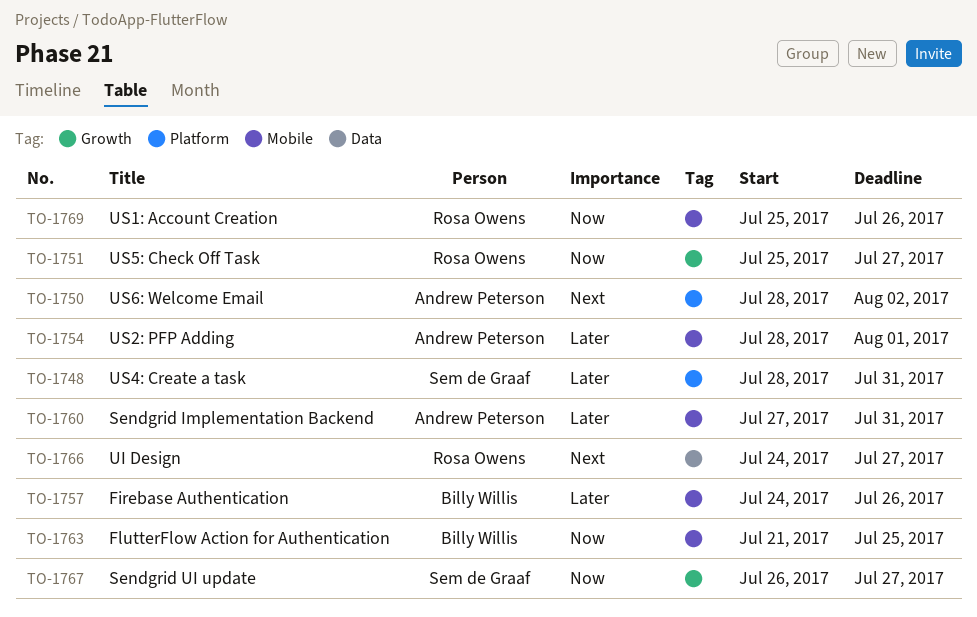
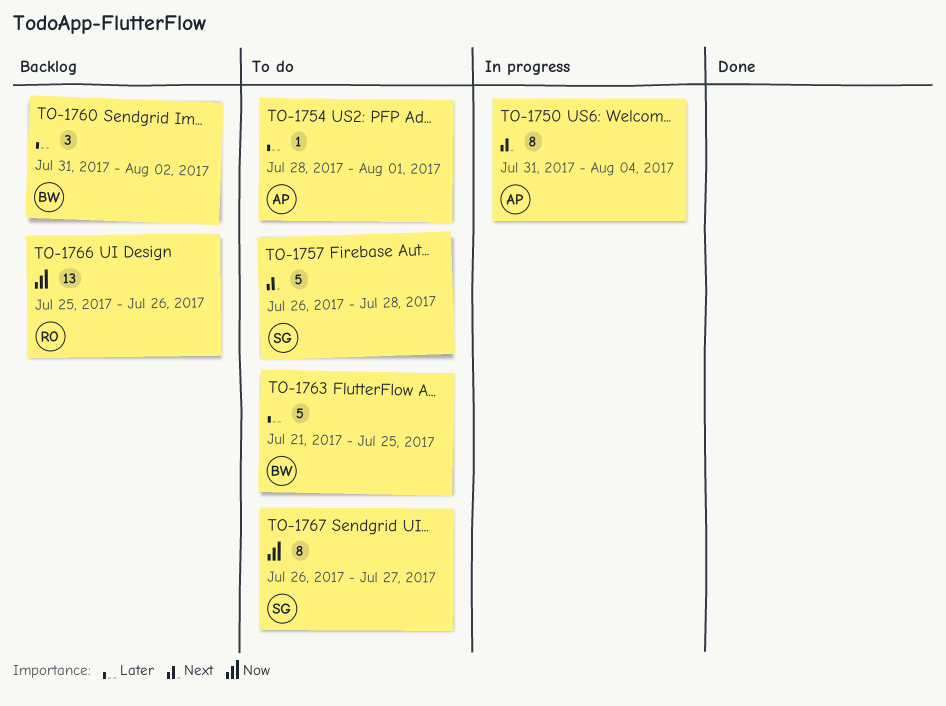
TO-1748: present -> none
TO-1750, start: Jul 28 -> Jul 31
TO-1750, due: Aug 2 -> Aug 4
TO-1751: present -> none
TO-1757, owner: Billy Willis -> Sem de Graaf
TO-1757, priority: Later -> Next
TO-1757, start: Jul 24 -> Jul 26
TO-1757, due: Jul 26 -> Jul 28
TO-1760, owner: Andrew Peterson -> Billy Willis
TO-1760, start: Jul 27 -> Jul 31
TO-1760, due: Jul 31 -> Aug 2
TO-1763, priority: Now -> Later
TO-1766, priority: Next -> Now
TO-1766, start: Jul 24 -> Jul 25
TO-1766, due: Jul 27 -> Jul 26
TO-1769: present -> none

